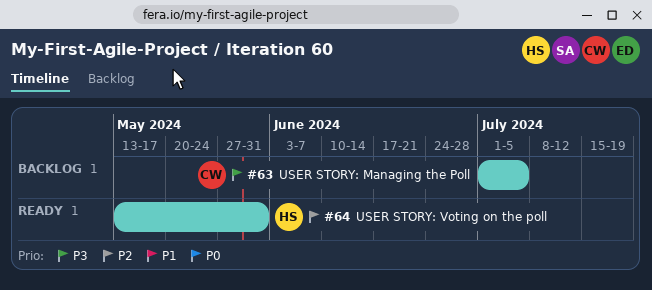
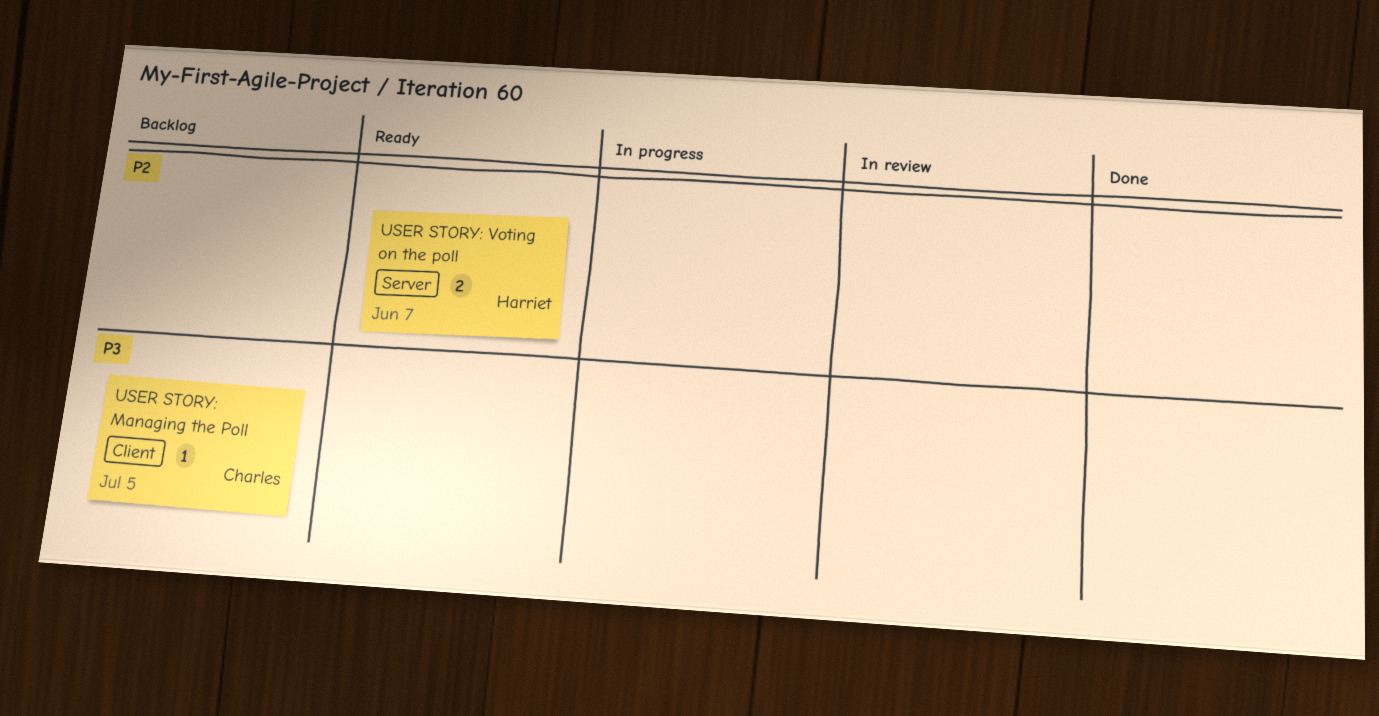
USER STORY: Voting on the poll, due: May 31 -> Jun 7

